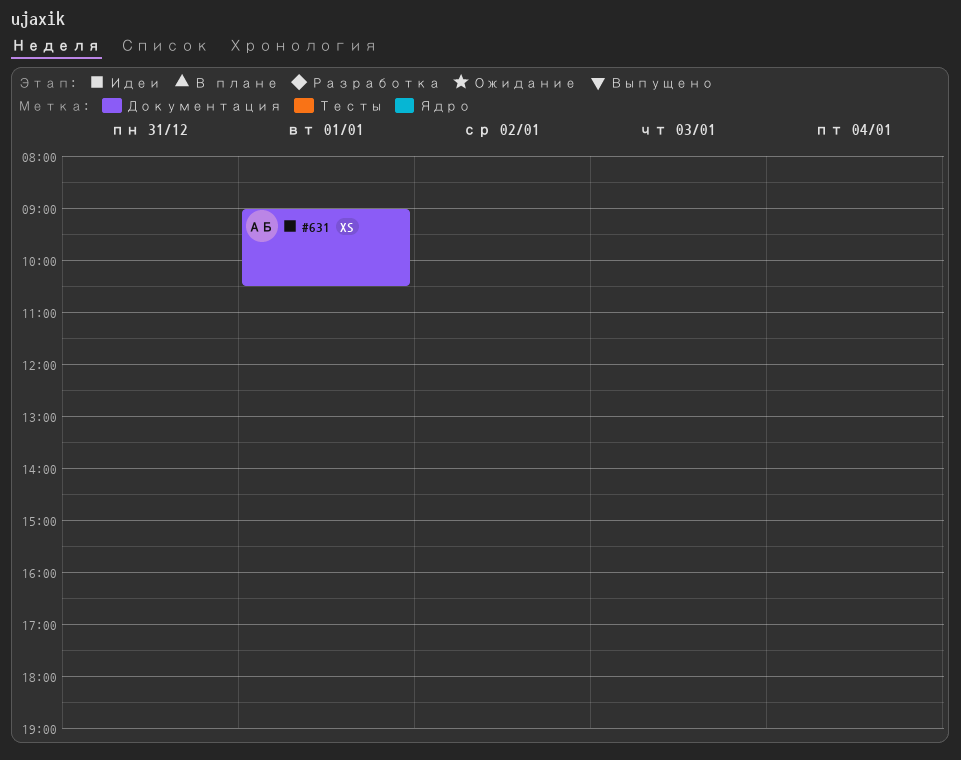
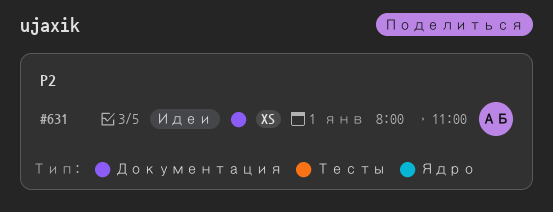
#631, begins: 09:00 -> 08:00
#631, ends: 10:30 -> 11:00

